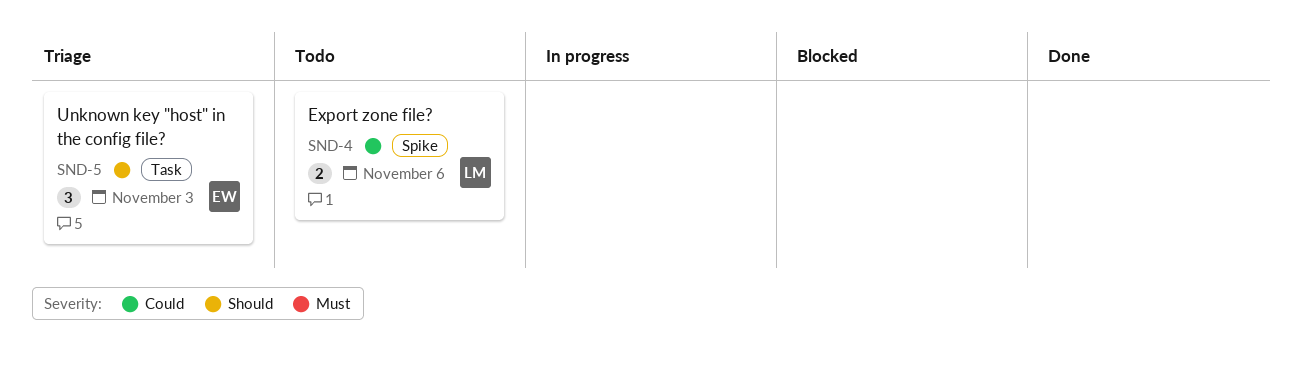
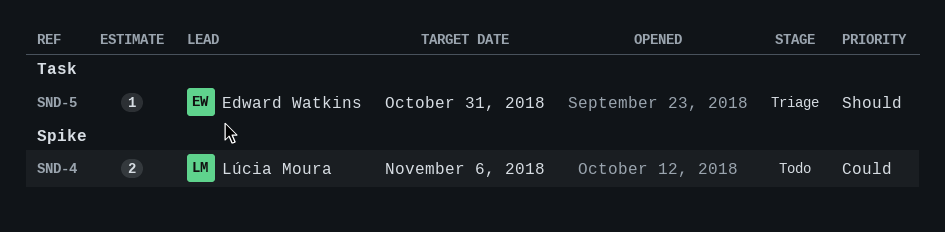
SND-5, estimate: 3 -> 1
SND-5, due: Nov 3 -> Oct 31

